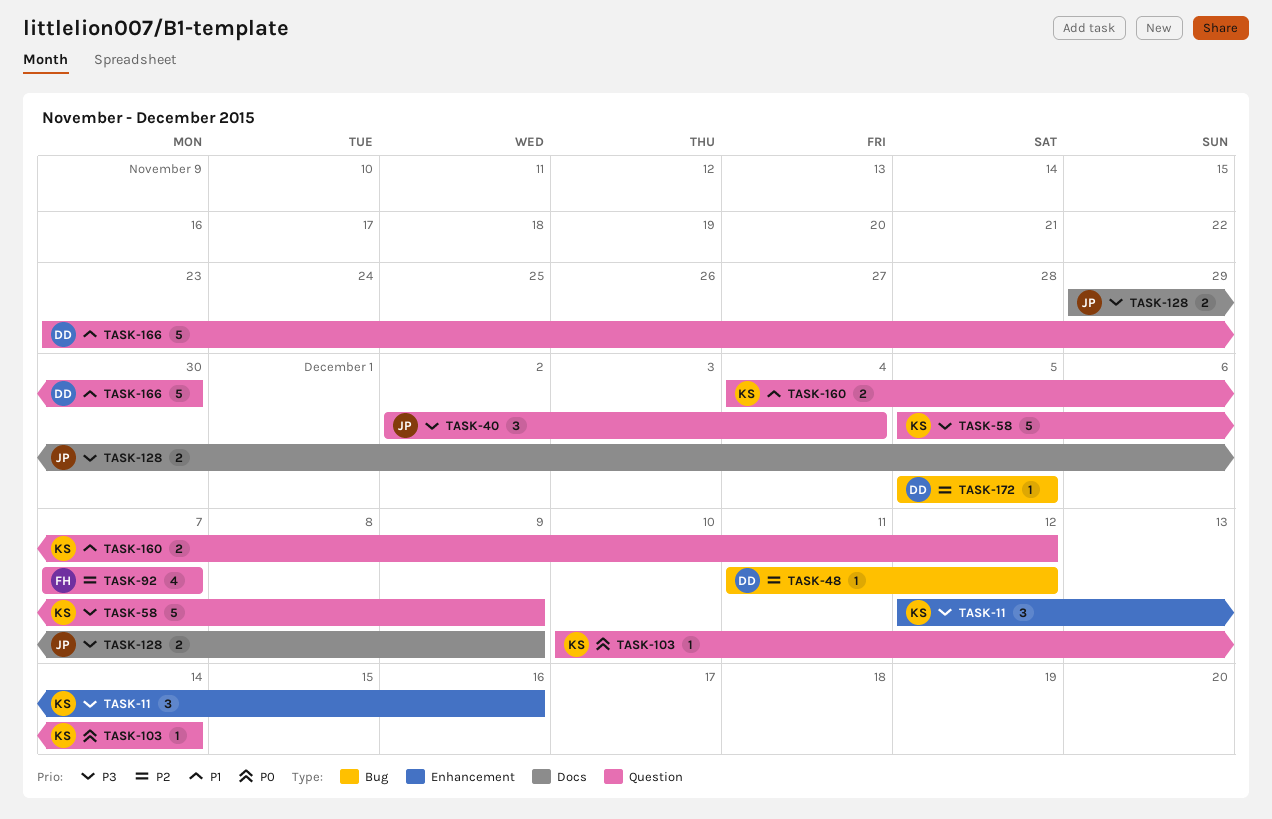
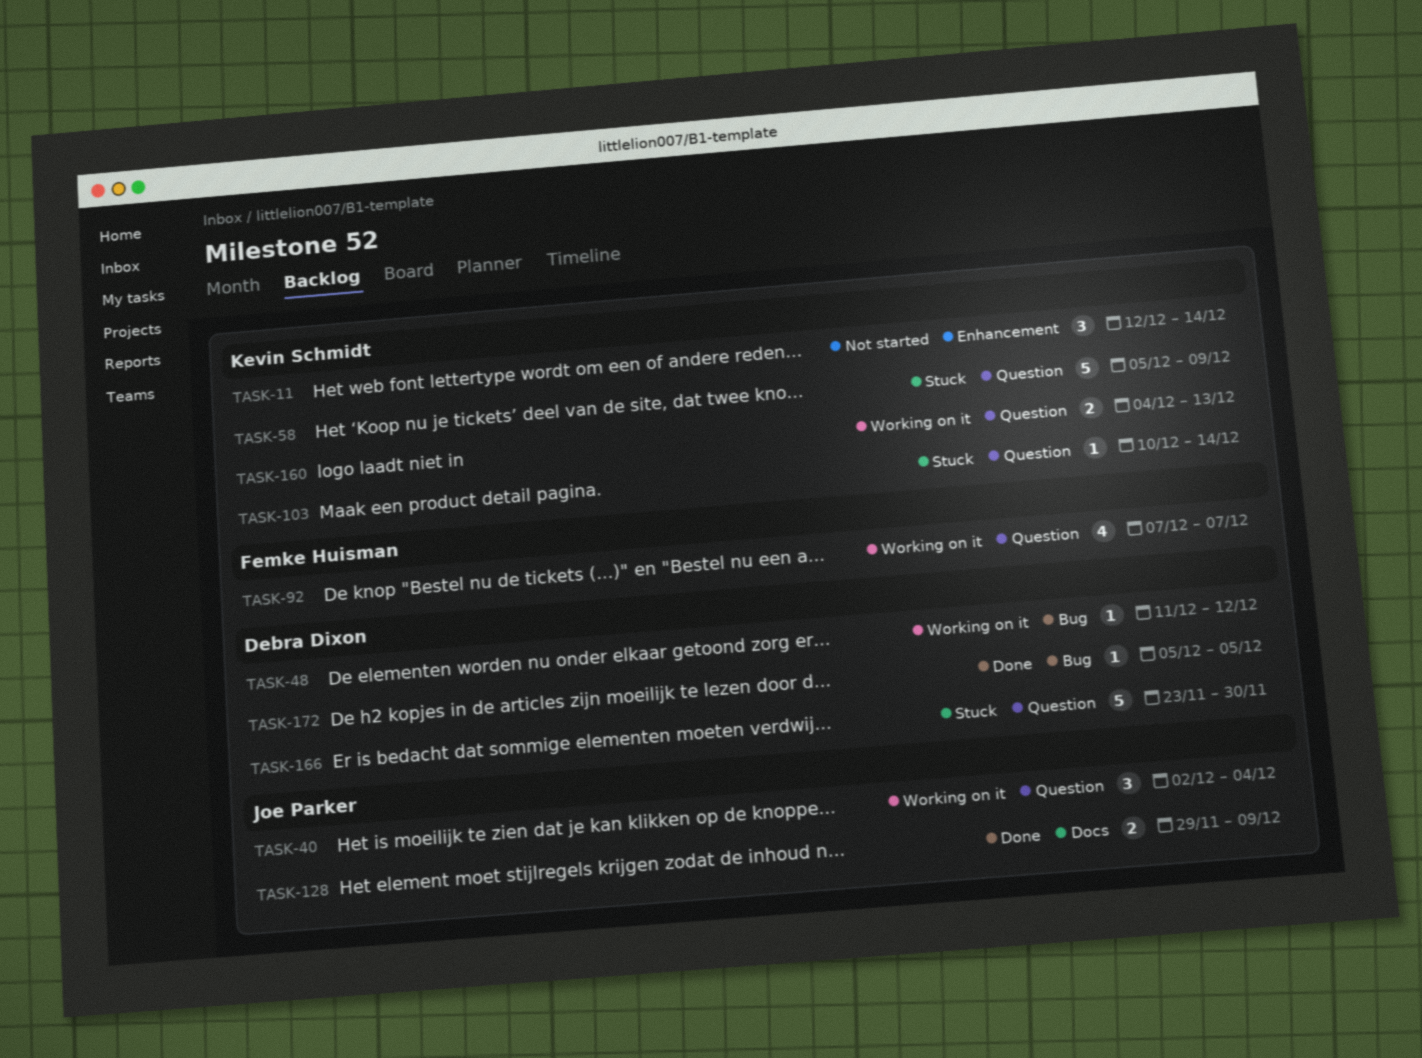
TASK-11, due: Dec 16 -> Dec 14
TASK-160, due: Dec 12 -> Dec 13

